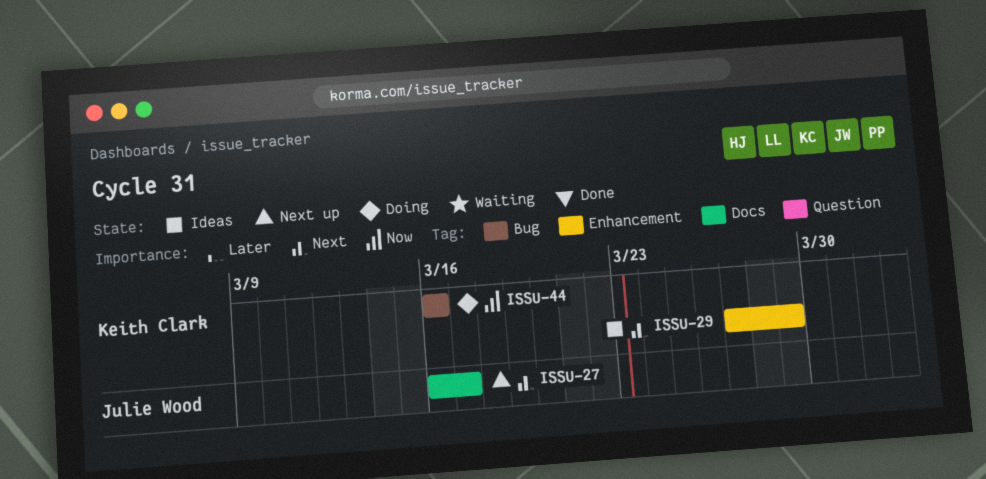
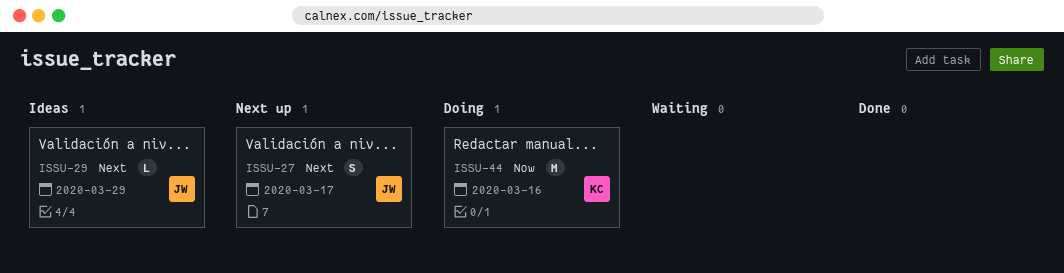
ISSU-29, owner: Keith Clark -> Julie Wood

